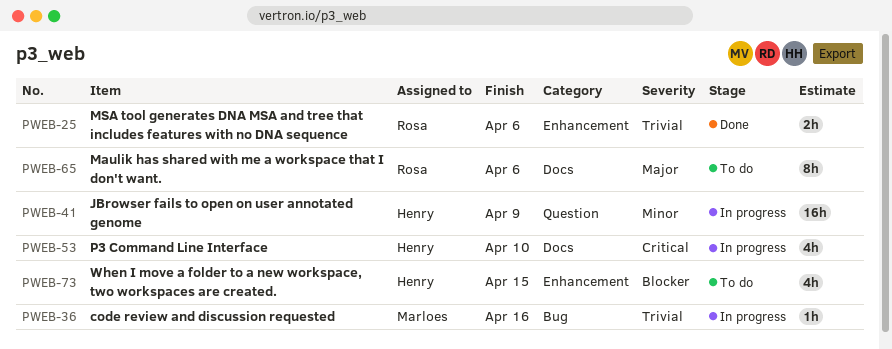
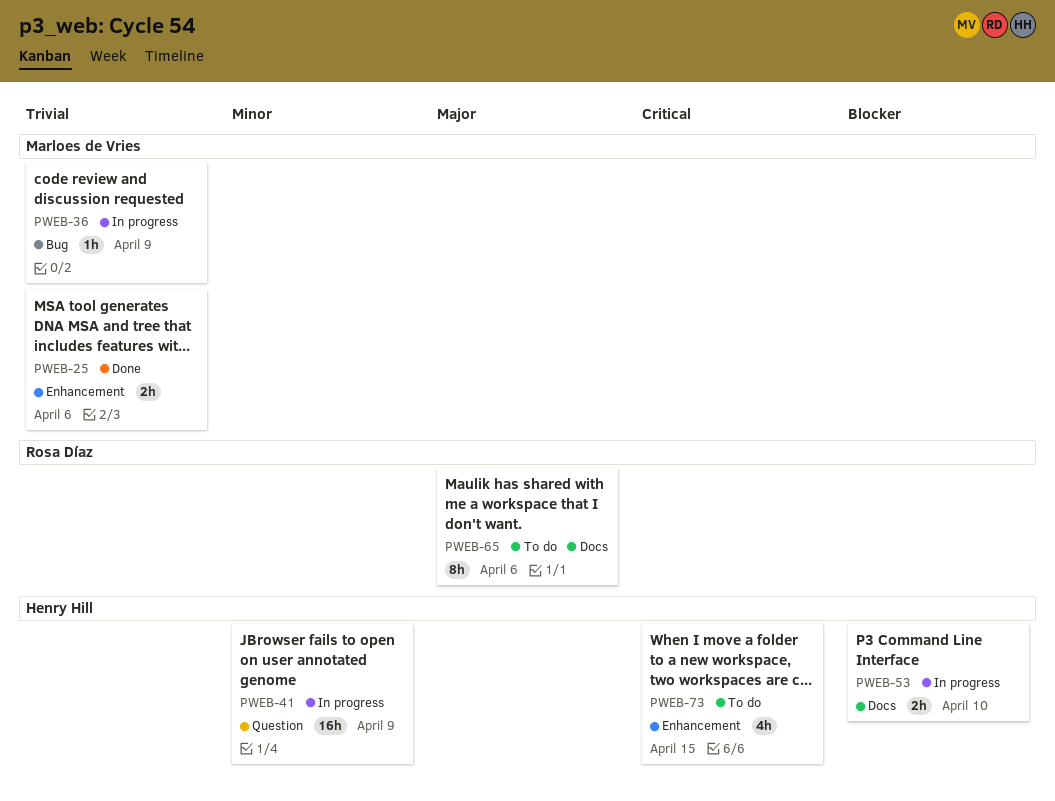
PWEB-25, owner: Rosa Díaz -> Marloes de Vries
PWEB-36, due: Apr 16 -> Apr 9
PWEB-53, priority: Critical -> Blocker
PWEB-53, estimate: 4h -> 2h
PWEB-73, priority: Blocker -> Critical

